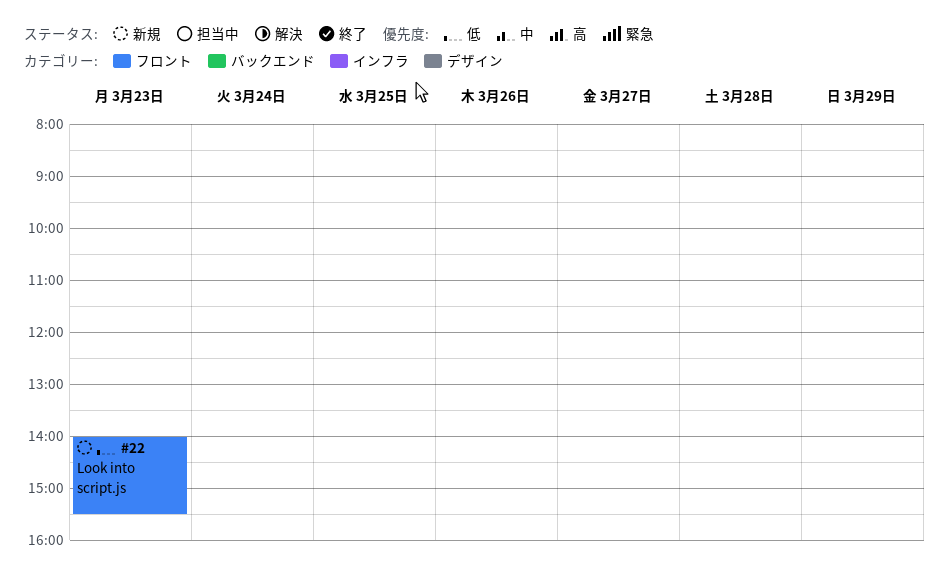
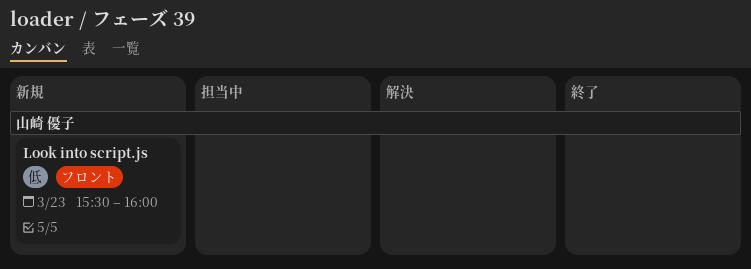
Look into script.js, begins: 14:00 -> 15:30
Look into script.js, ends: 15:30 -> 16:00

